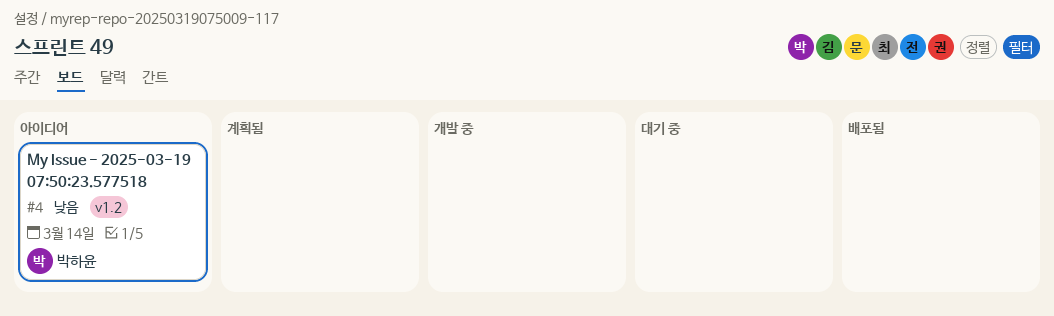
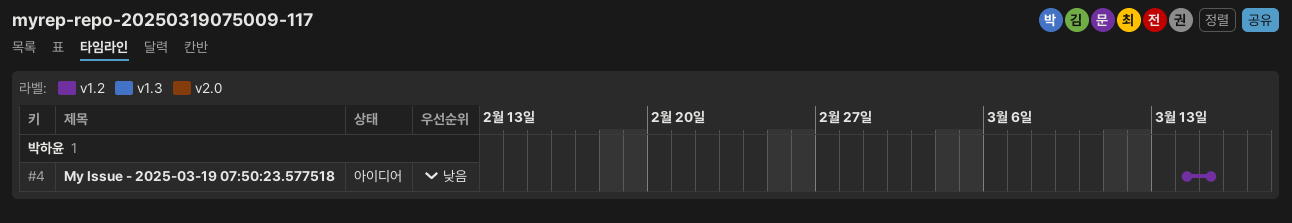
#4, due: Mar 14 -> Mar 15

